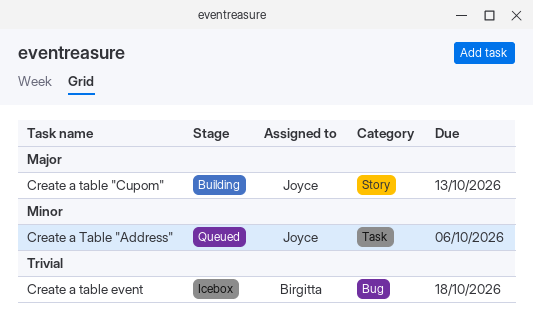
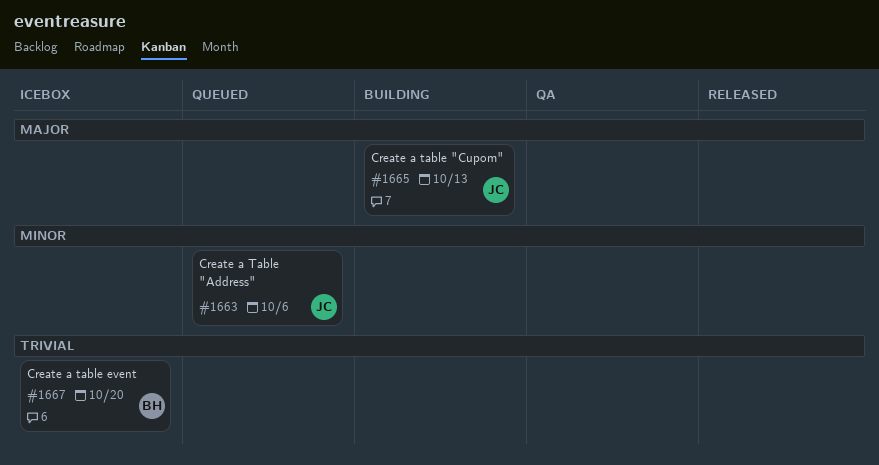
Create a table event, due: Oct 18 -> Oct 20

